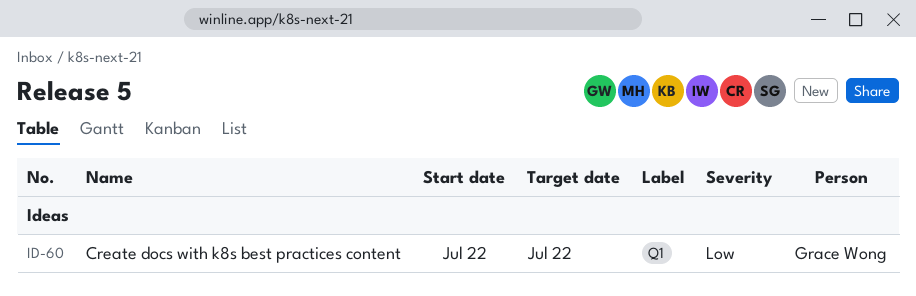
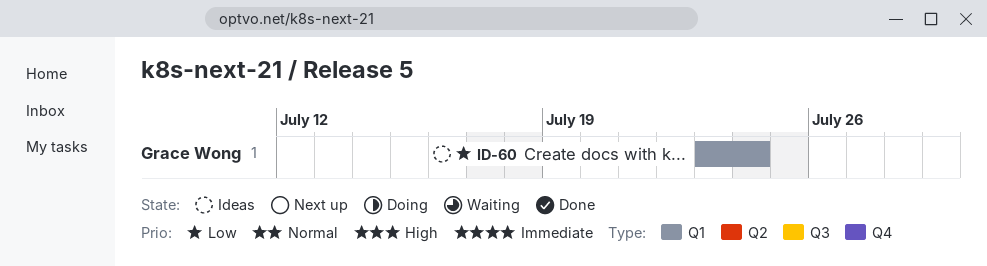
ID-60, start: Jul 22 -> Jul 23
ID-60, due: Jul 22 -> Jul 24

